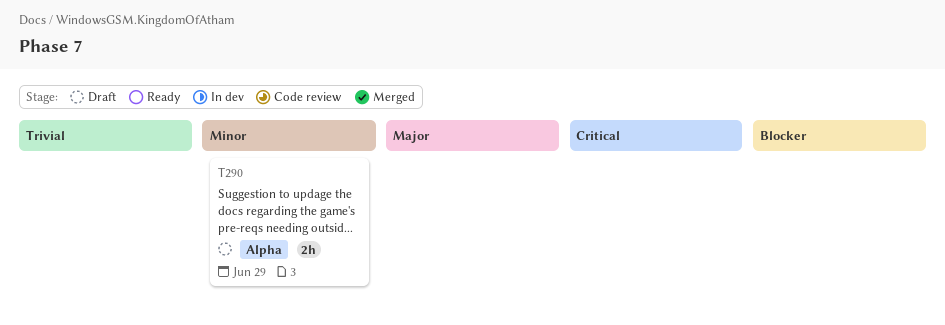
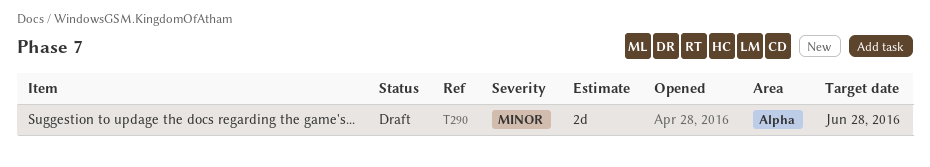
T290, estimate: 2h -> 2d
T290, due: Jun 29 -> Jun 28

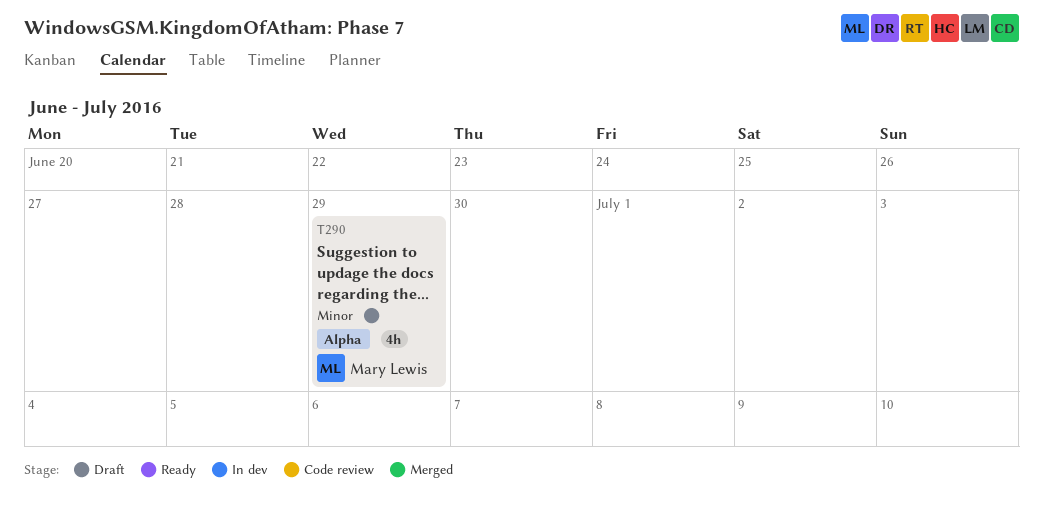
T290, estimate: 2d -> 4h
T290, due: Jun 28 -> Jun 29

